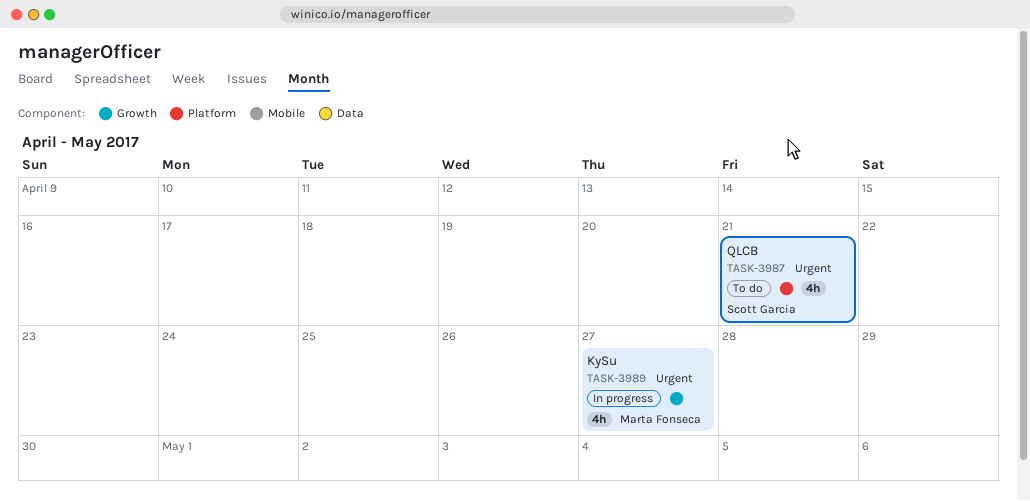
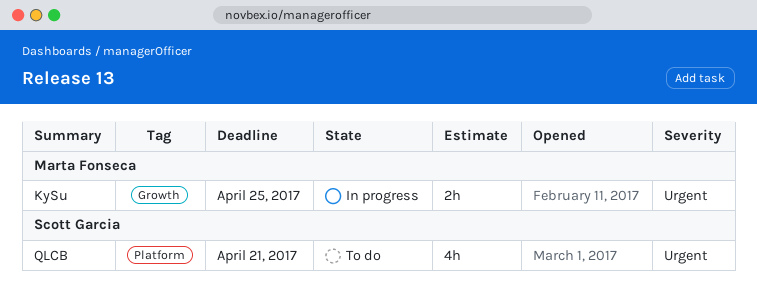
KySu, estimate: 4h -> 2h
KySu, due: Apr 27 -> Apr 25

